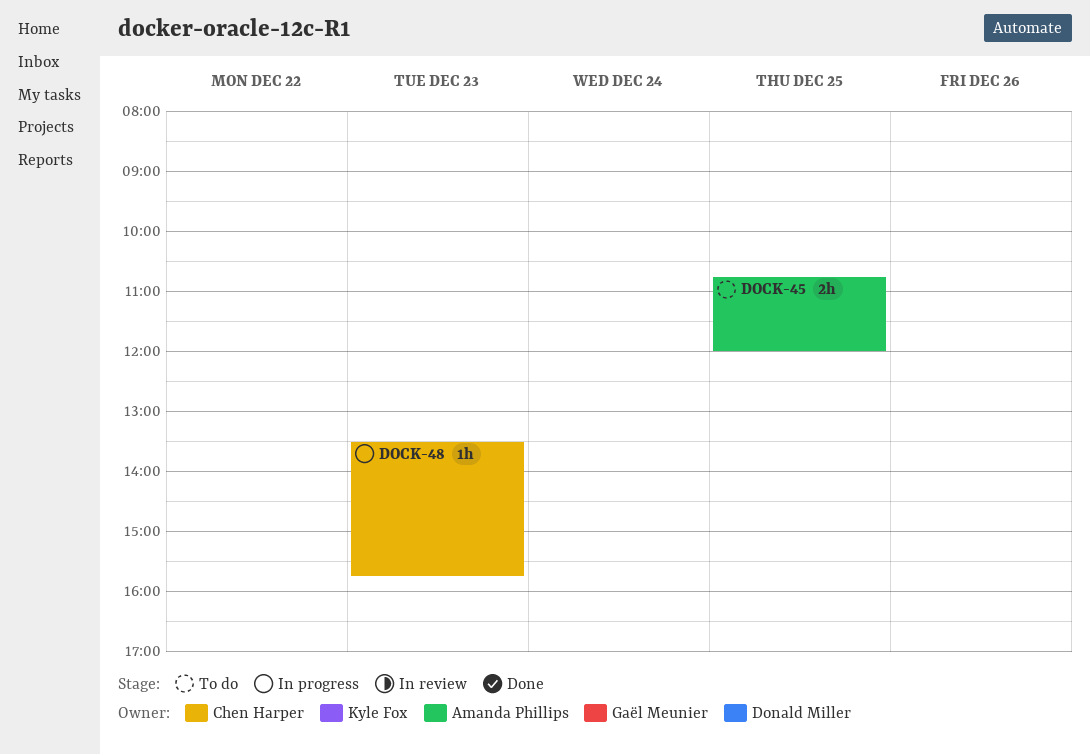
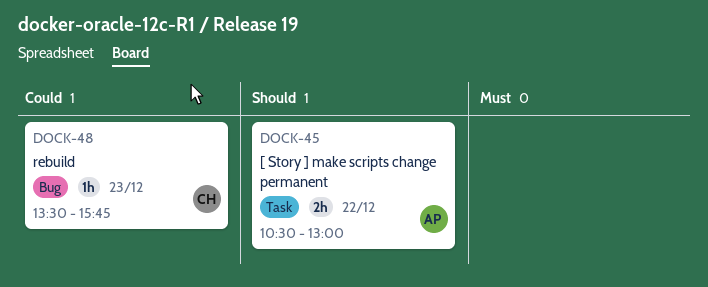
DOCK-45, day: Dec 25 -> Dec 22
DOCK-45, begins: 10:45 -> 10:30
DOCK-45, ends: 12:00 -> 13:00

